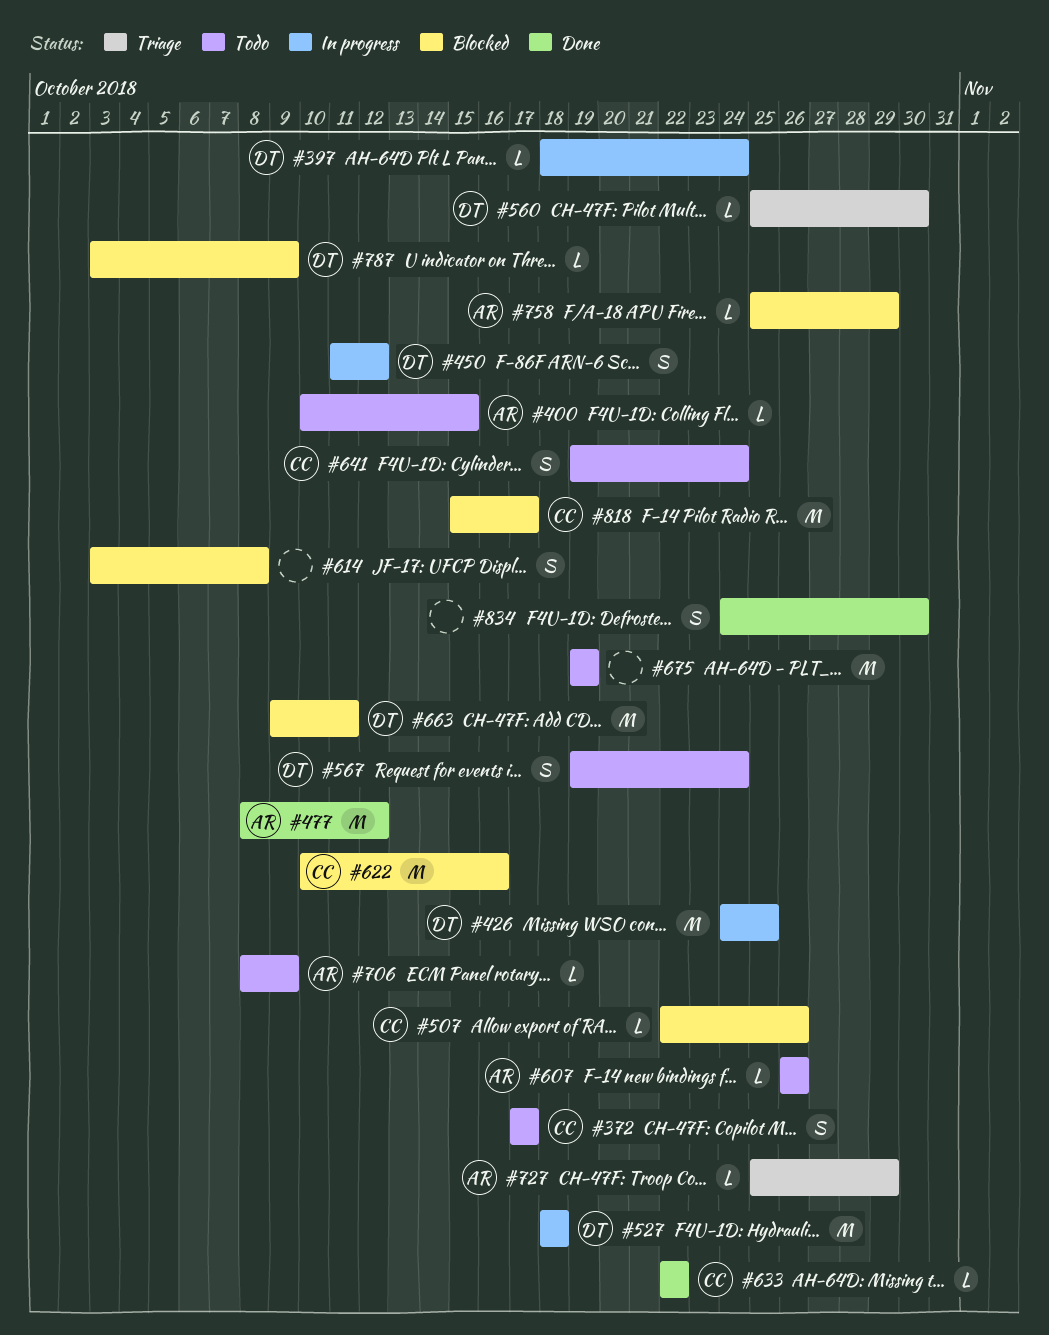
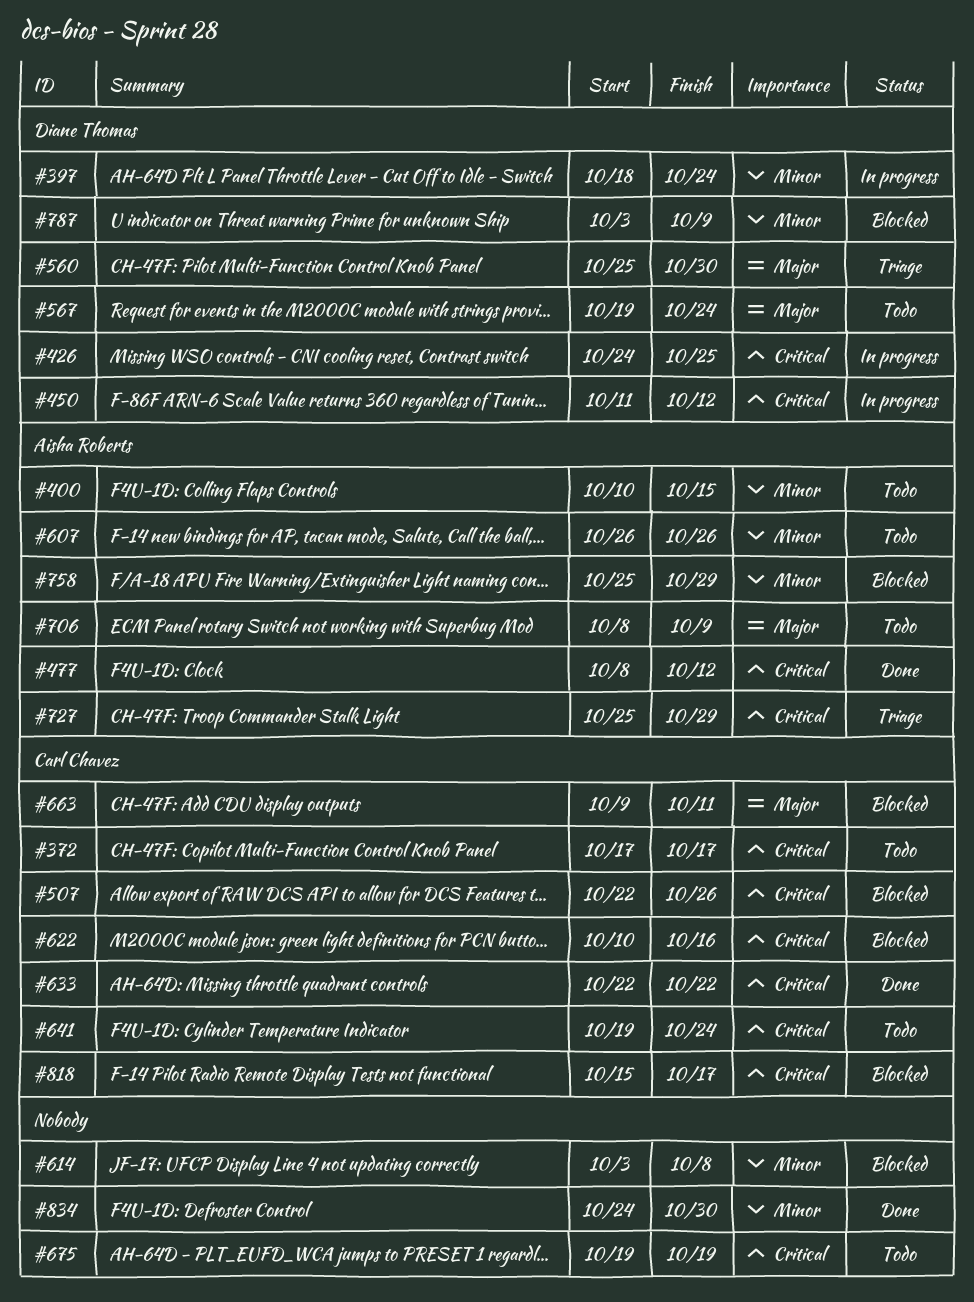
#527: present -> none
#663, owner: Diane Thomas -> Carl Chavez

